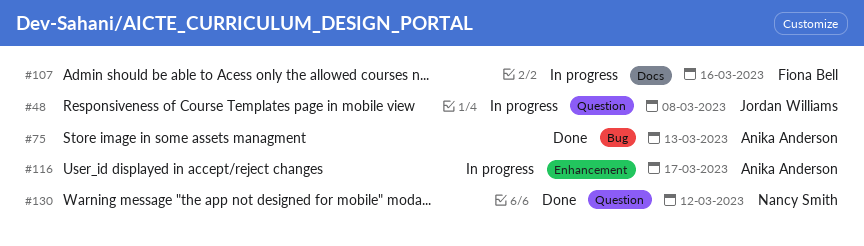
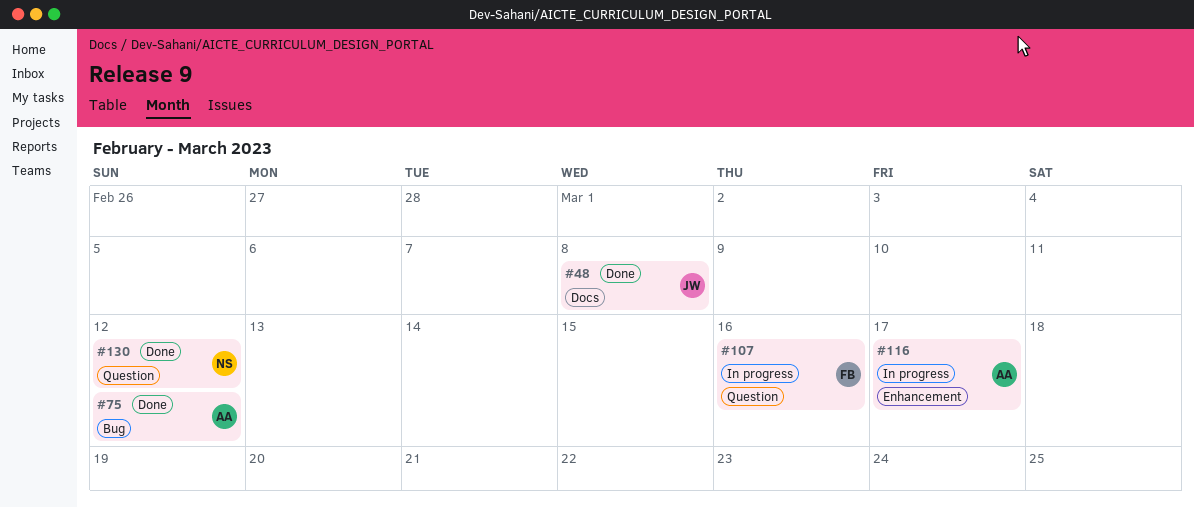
#48, status: In progress -> Done
#48, label: Question -> Docs
#75, due: Mar 13 -> Mar 12
#107, label: Docs -> Question

